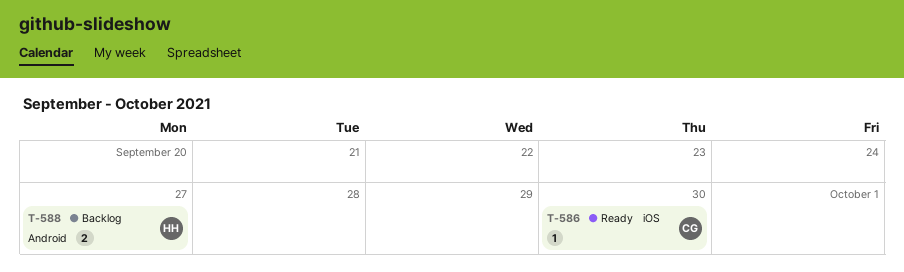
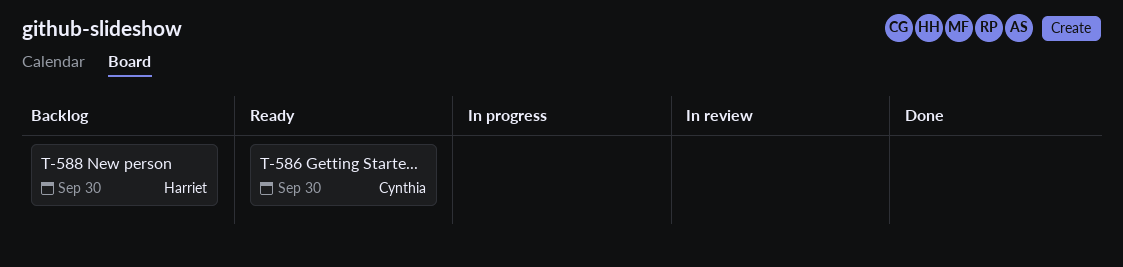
T-588, due: Sep 27 -> Sep 30

